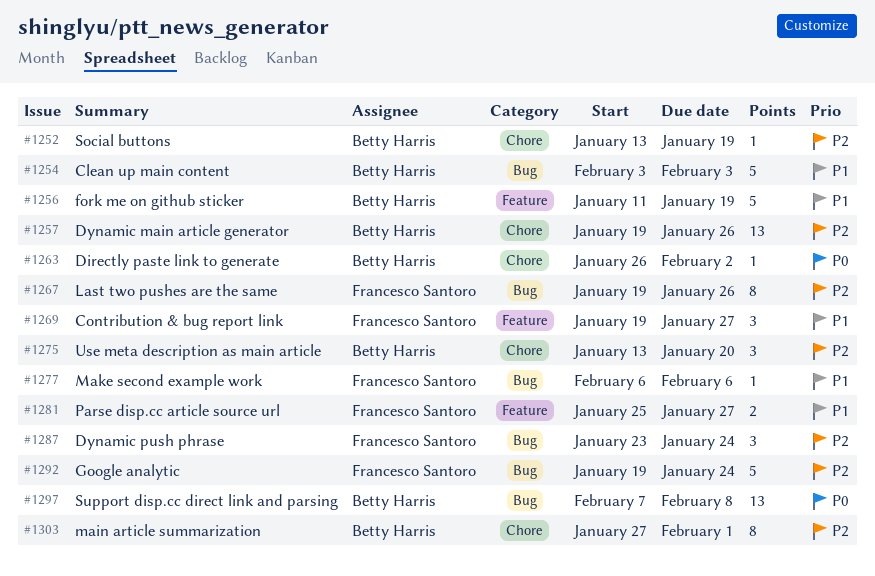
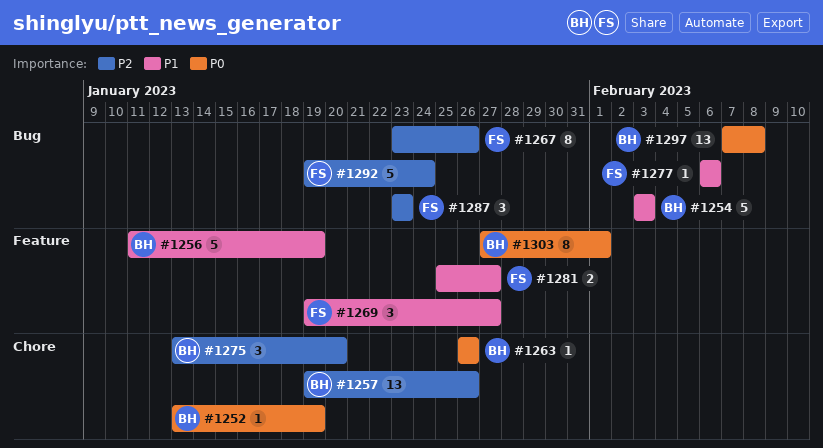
#1252, priority: P2 -> P0
#1263, due: Feb 2 -> Jan 26
#1267, start: Jan 19 -> Jan 23
#1287, due: Jan 24 -> Jan 23
#1303, priority: P2 -> P0
#1303, label: Chore -> Feature

